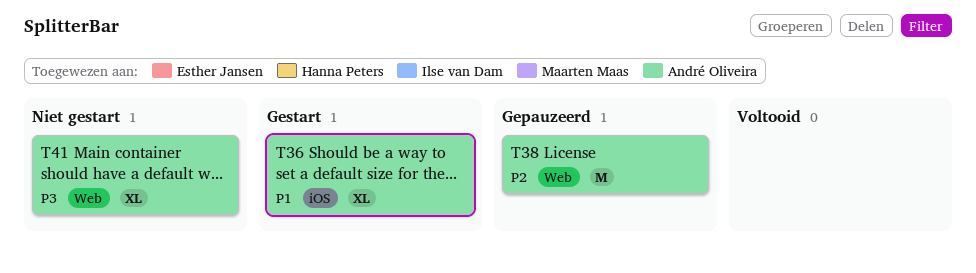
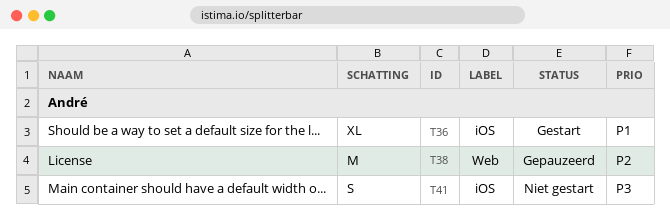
T41, label: Web -> iOS
T41, estimate: XL -> S

